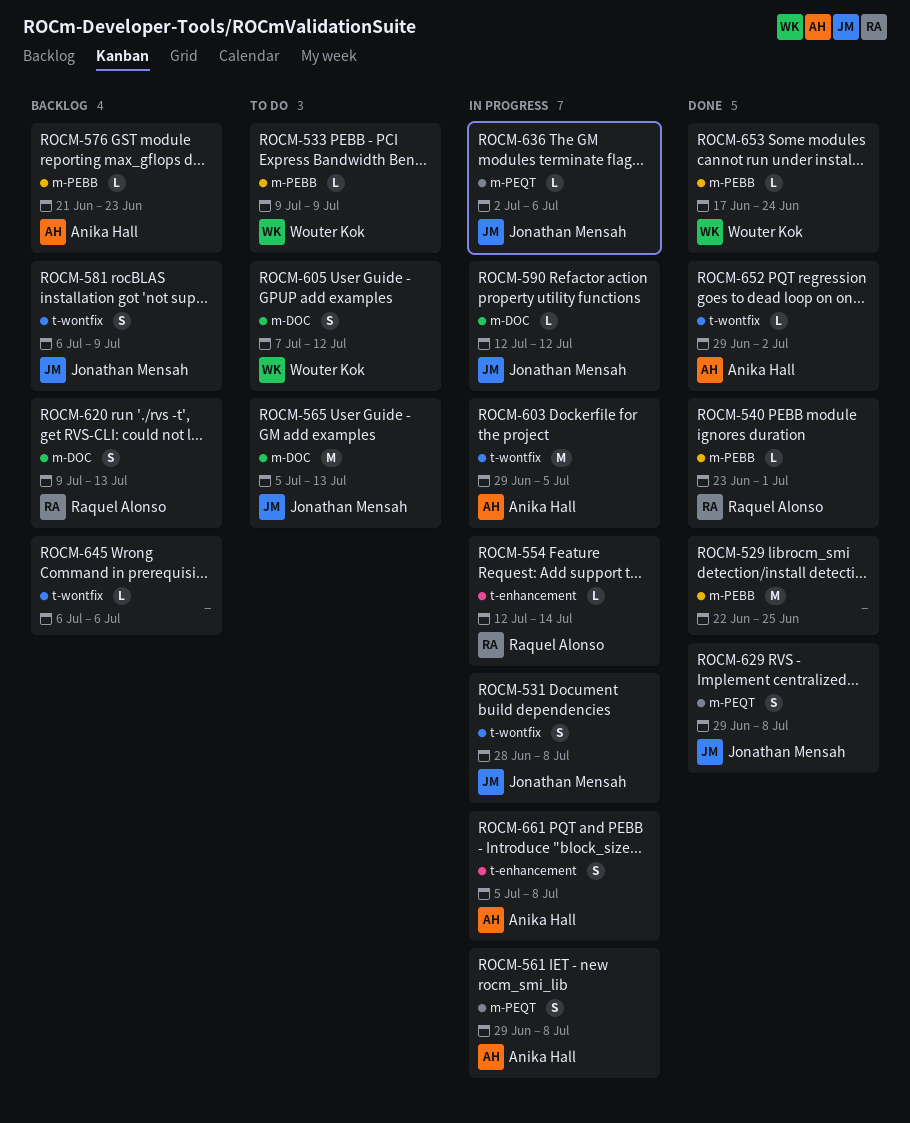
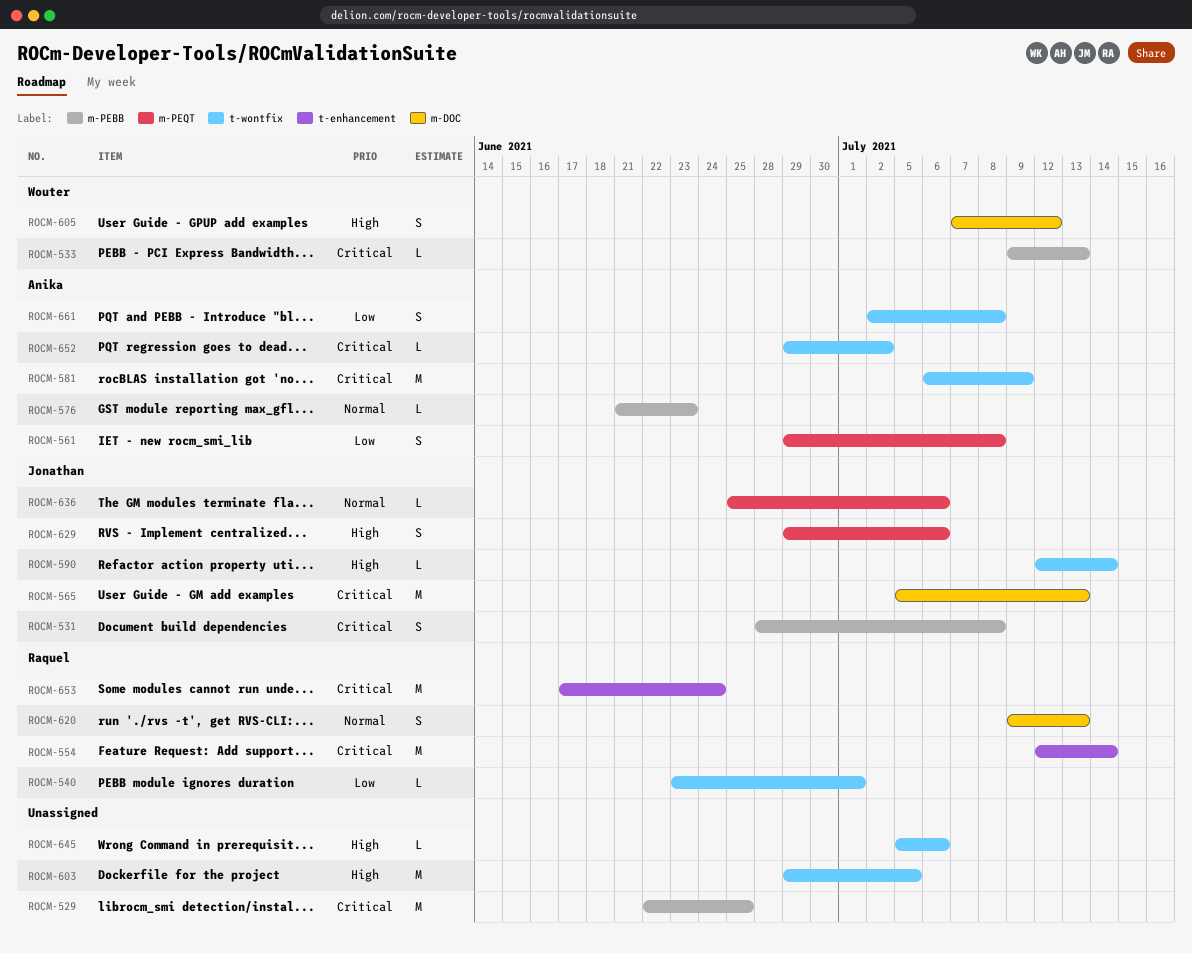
ROCM-531, label: t-wontfix -> m-PEBB
ROCM-533, due: Jul 9 -> Jul 13
ROCM-540, label: m-PEBB -> t-wontfix
ROCM-554, estimate: L -> M
ROCM-581, owner: Jonathan Mensah -> Anika Hall
ROCM-581, estimate: S -> M
ROCM-590, label: m-DOC -> t-wontfix
ROCM-590, due: Jul 12 -> Jul 14
ROCM-603, owner: Anika Hall -> none
ROCM-629, due: Jul 8 -> Jul 6
ROCM-636, start: Jul 2 -> Jun 25
ROCM-645, start: Jul 6 -> Jul 5
ROCM-653, owner: Wouter Kok -> Raquel Alonso
ROCM-653, label: m-PEBB -> t-enhancement
ROCM-653, estimate: L -> M
ROCM-661, label: t-enhancement -> t-wontfix
ROCM-661, start: Jul 5 -> Jul 2

